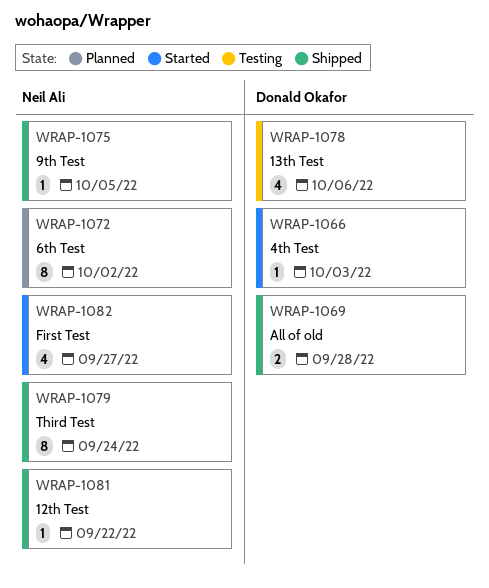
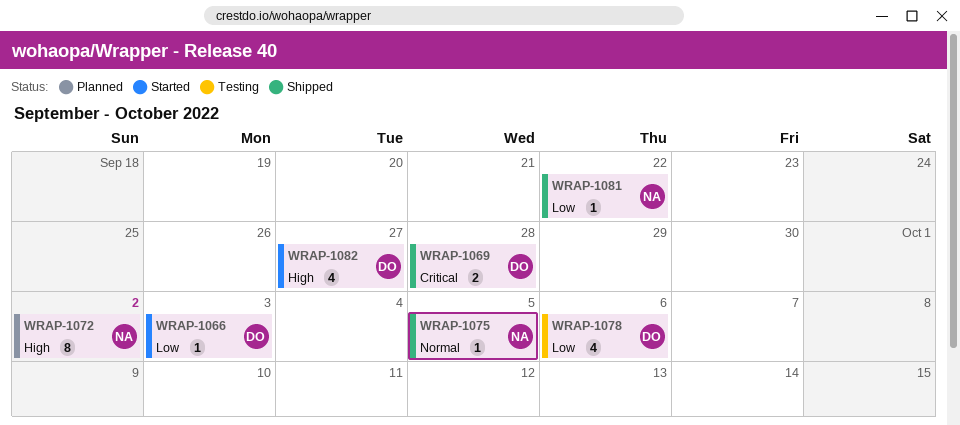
WRAP-1079: present -> none
WRAP-1082, owner: Neil Ali -> Donald Okafor

